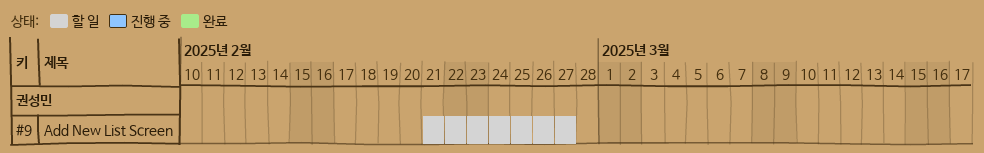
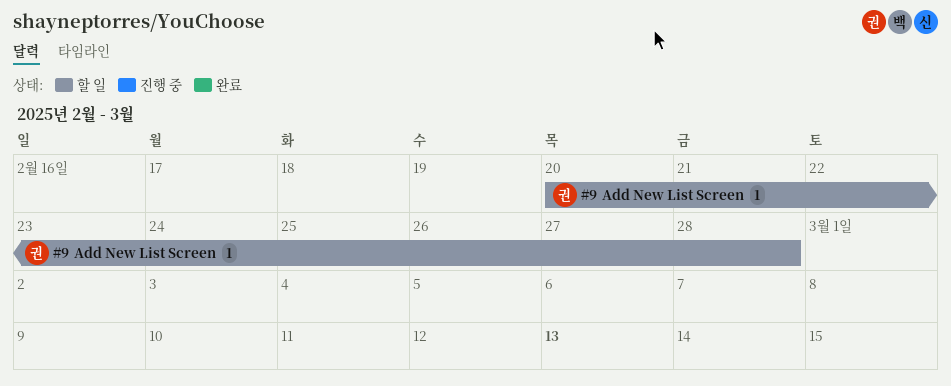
#9, start: Feb 21 -> Feb 20
#9, due: Feb 27 -> Feb 28

